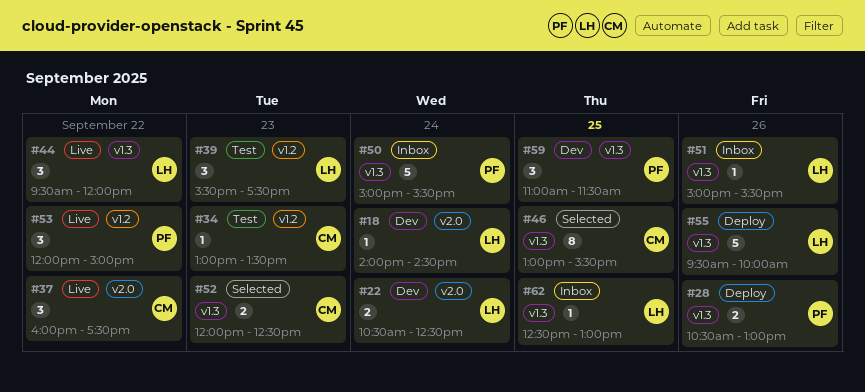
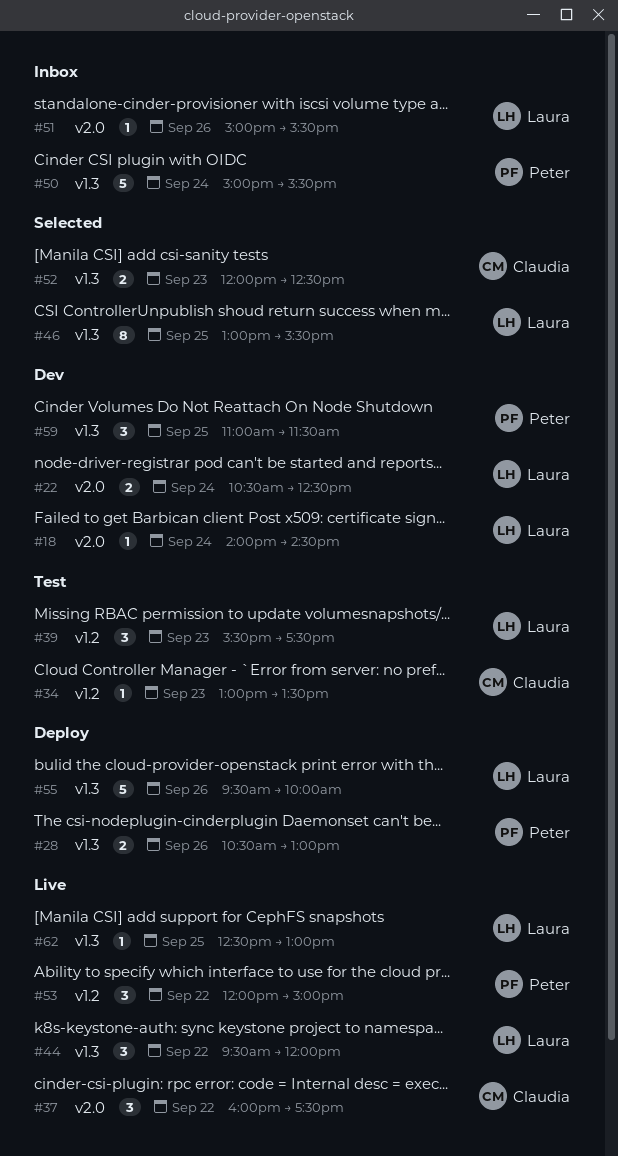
#46, owner: Claudia -> Laura
#51, label: v1.3 -> v2.0
#62, status: Inbox -> Live

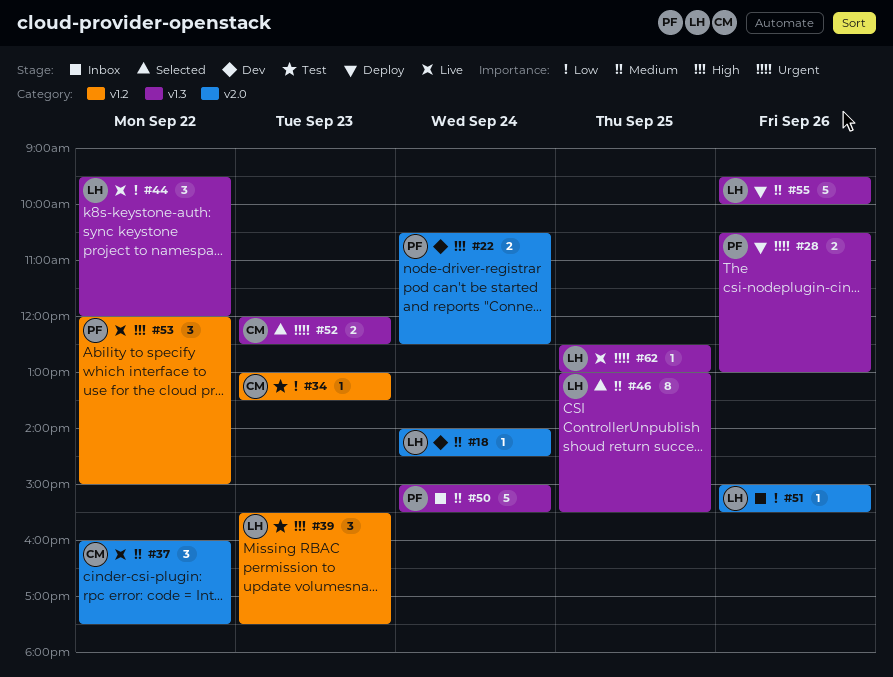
#22, owner: Laura -> Peter
#59: present -> none

